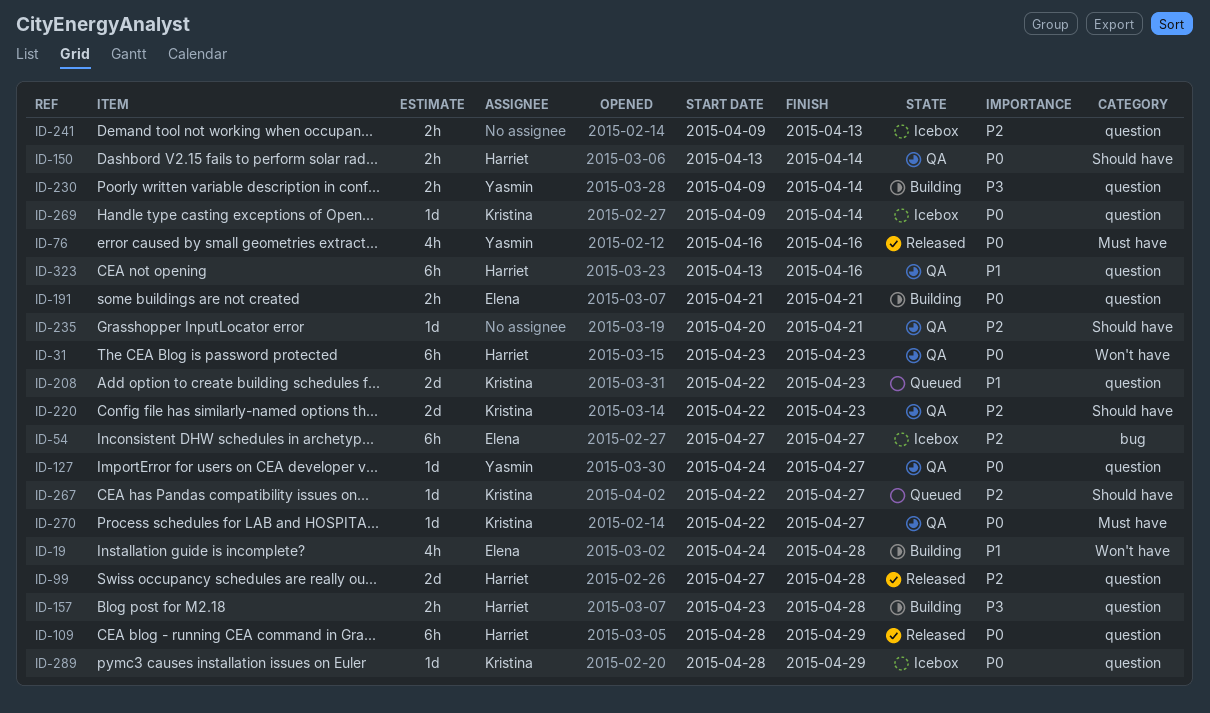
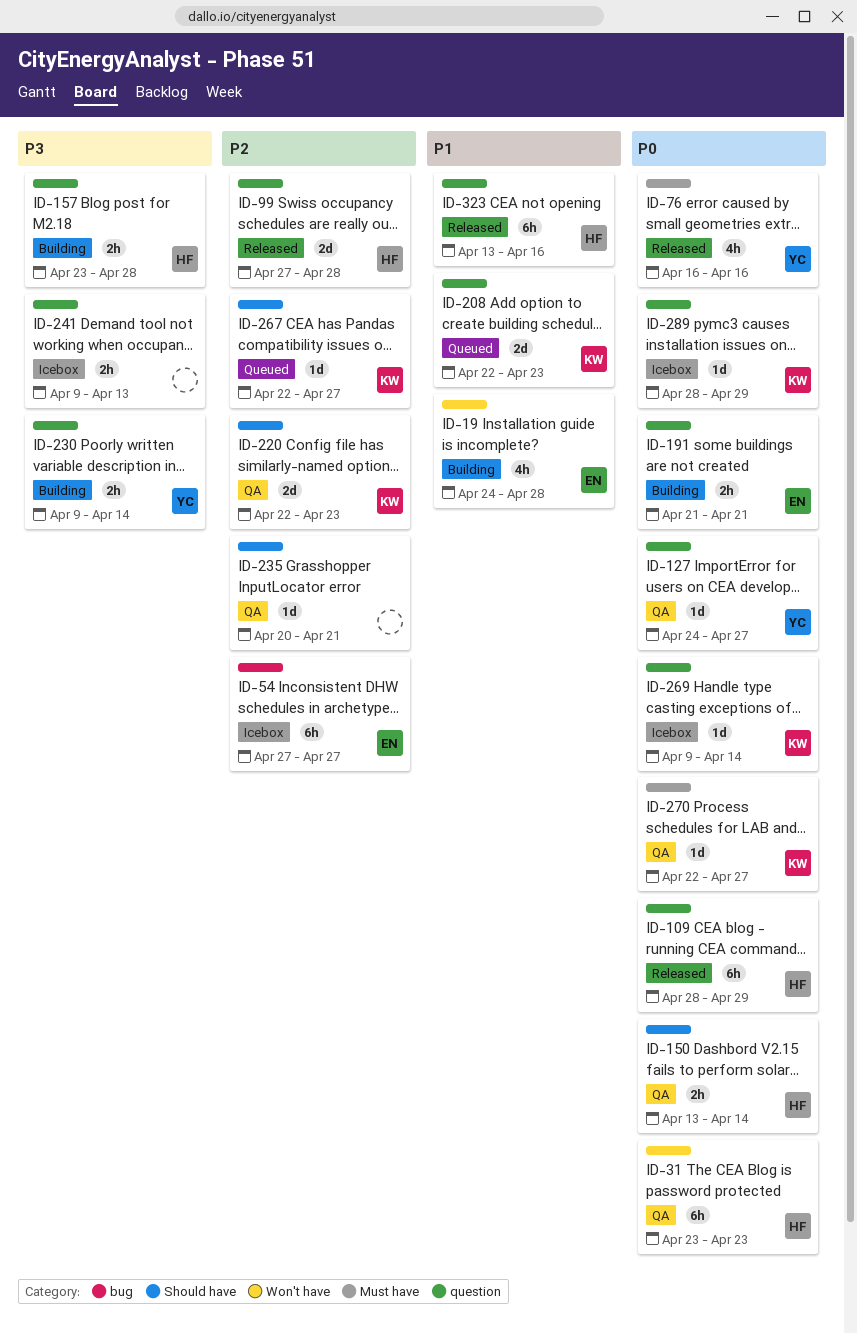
ID-241, priority: P2 -> P3
ID-323, status: QA -> Released

